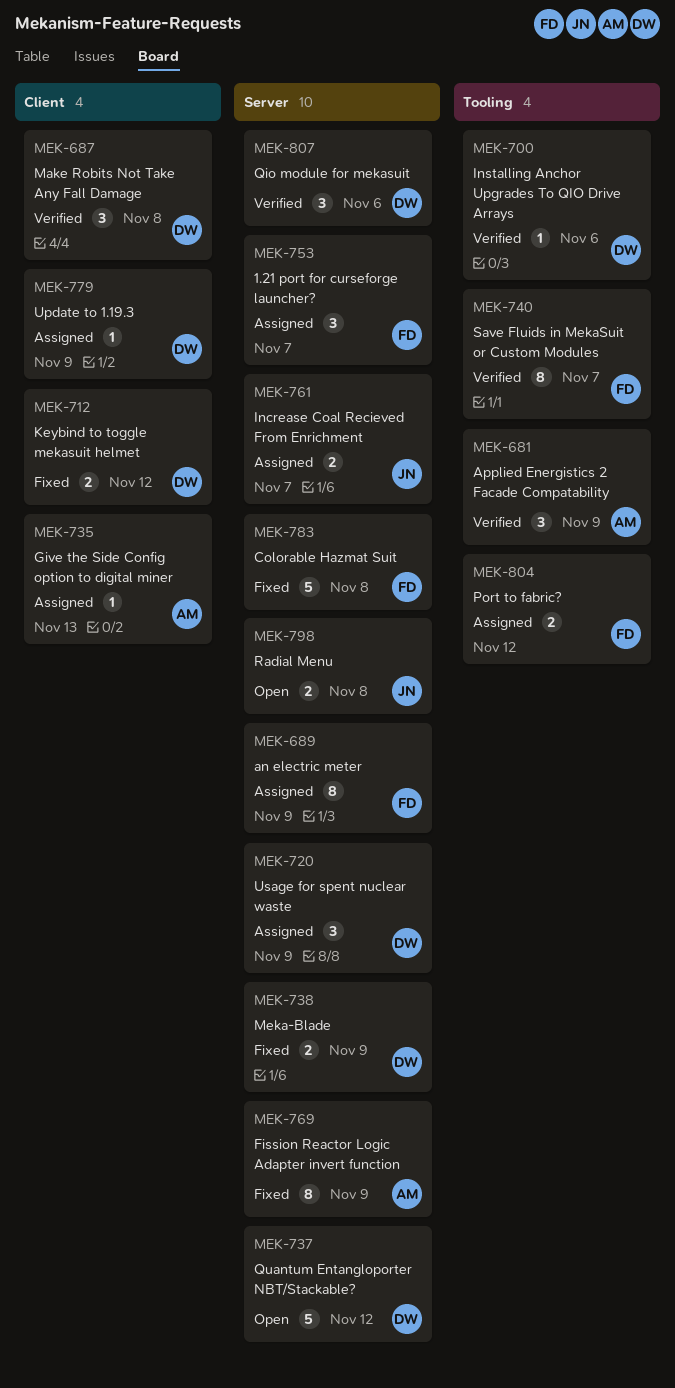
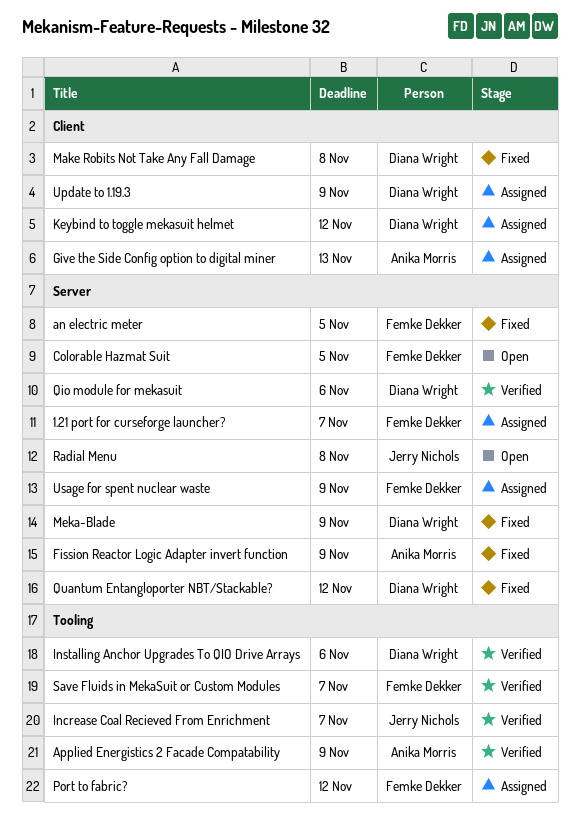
an electric meter, status: Assigned -> Fixed
an electric meter, due: Nov 9 -> Nov 5
Colorable Hazmat Suit, status: Fixed -> Open
Colorable Hazmat Suit, due: Nov 8 -> Nov 5
Increase Coal Recieved From Enrichment, status: Assigned -> Verified
Increase Coal Recieved From Enrichment, label: Server -> Tooling
Keybind to toggle mekasuit helmet, status: Fixed -> Assigned
Make Robits Not Take Any Fall Damage, status: Verified -> Fixed
Quantum Entangloporter NBT/Stackable?, status: Open -> Fixed
Usage for spent nuclear waste, owner: Diana Wright -> Femke Dekker

